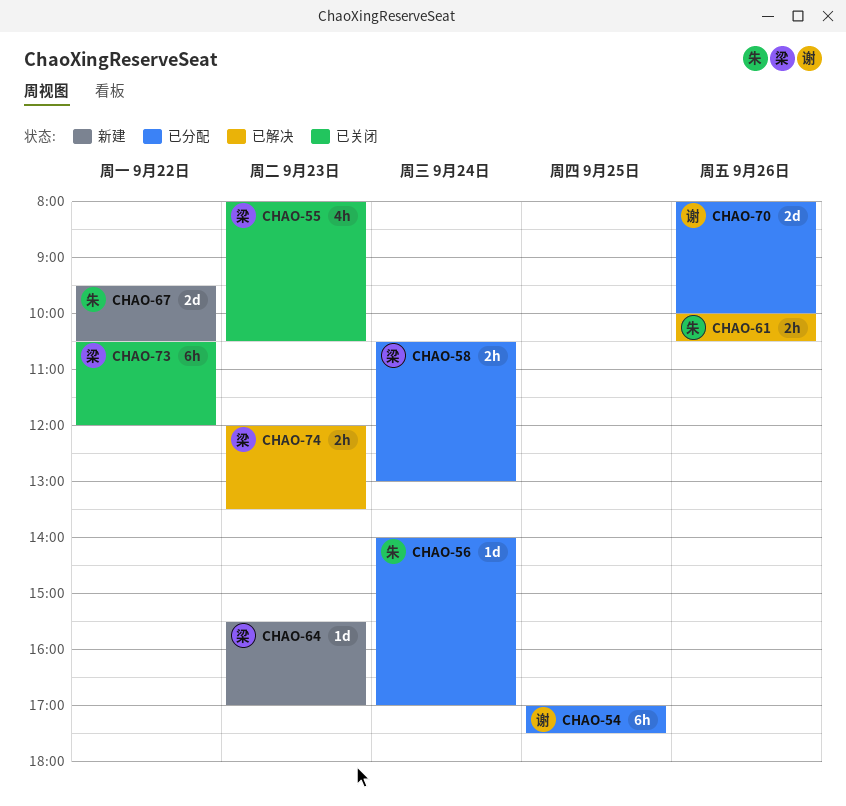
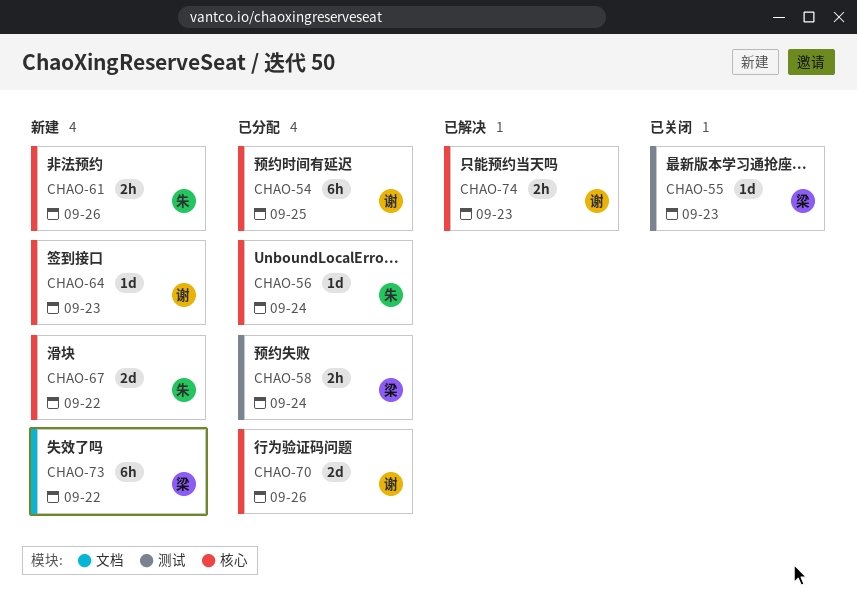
CHAO-55, estimate: 4h -> 1d
CHAO-61, status: 已解决 -> 新建
CHAO-64, owner: 梁 -> 谢
CHAO-73, status: 已关闭 -> 新建
CHAO-74, owner: 梁 -> 谢

